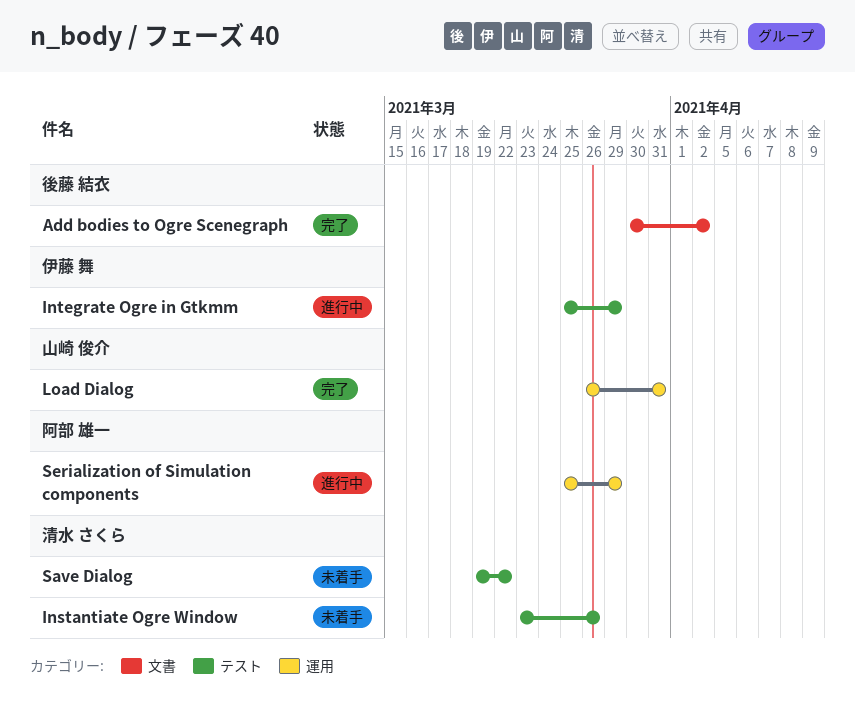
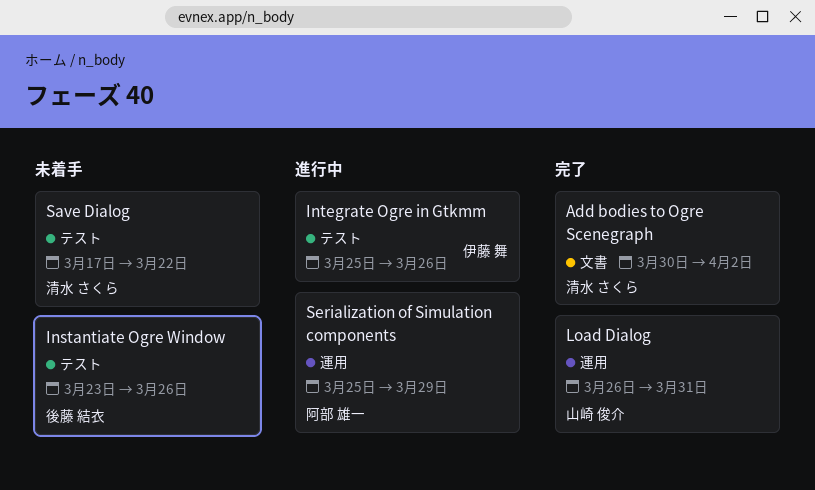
Add bodies to Ogre Scenegraph, owner: 後藤 結衣 -> 清水 さくら
Instantiate Ogre Window, owner: 清水 さくら -> 後藤 結衣
Integrate Ogre in Gtkmm, due: Mar 29 -> Mar 26
Save Dialog, start: Mar 19 -> Mar 17

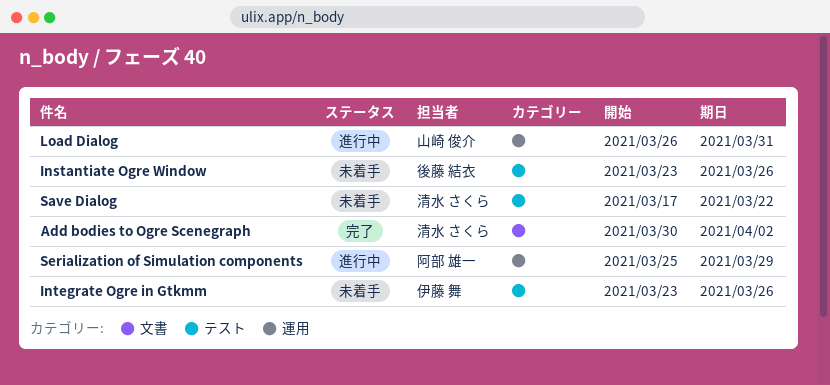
Integrate Ogre in Gtkmm, status: 進行中 -> 未着手
Integrate Ogre in Gtkmm, start: Mar 25 -> Mar 23
Load Dialog, status: 完了 -> 進行中

